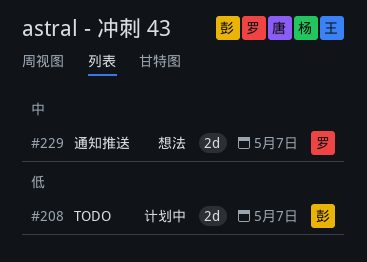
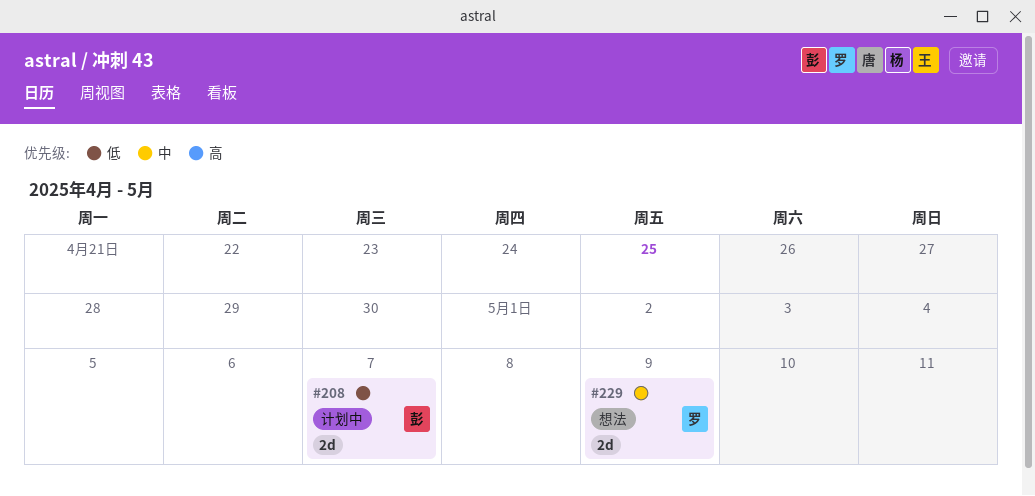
#229, due: May 7 -> May 9

